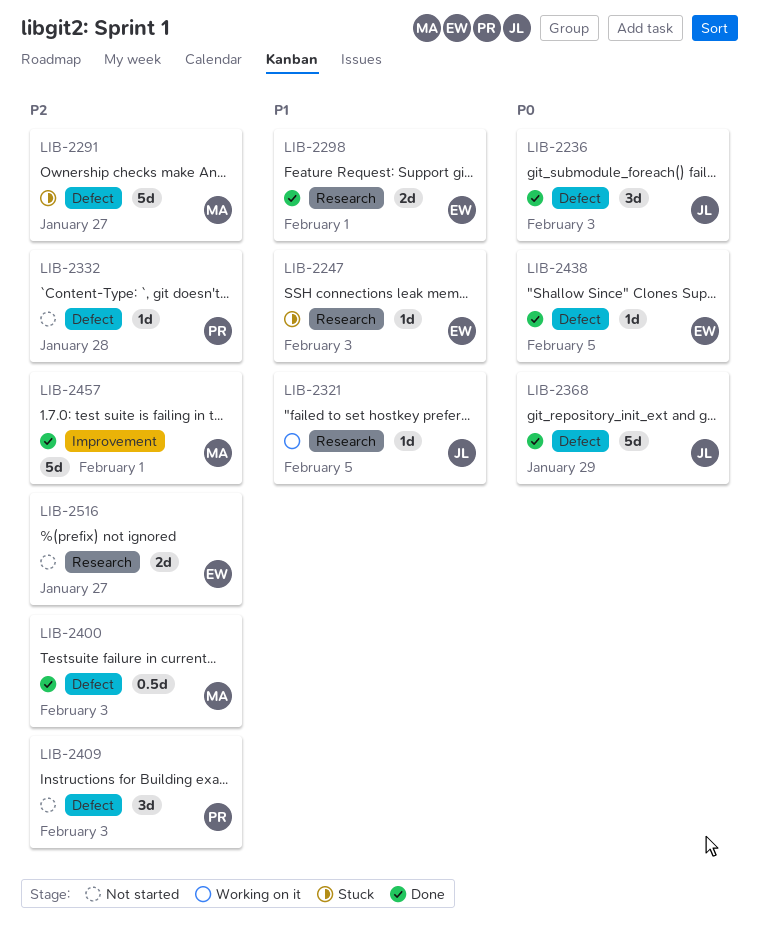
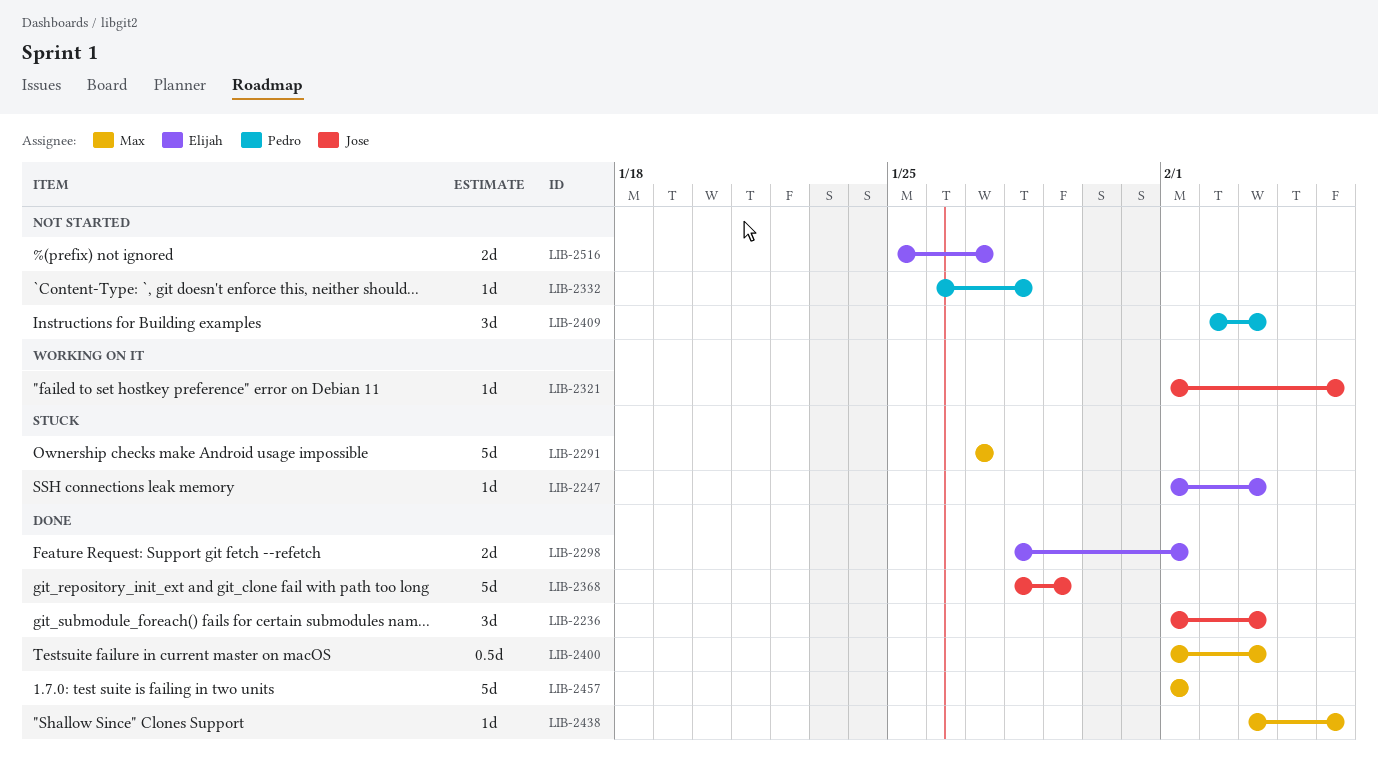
LIB-2438, owner: Elijah -> Max

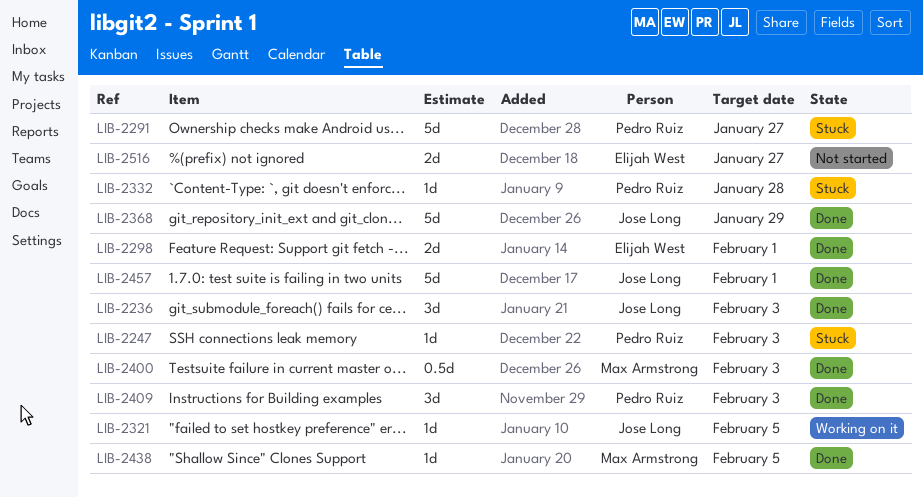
LIB-2247, owner: Elijah West -> Pedro Ruiz
LIB-2291, owner: Max Armstrong -> Pedro Ruiz
LIB-2332, status: Not started -> Stuck
LIB-2409, status: Not started -> Done
LIB-2457, owner: Max Armstrong -> Jose Long

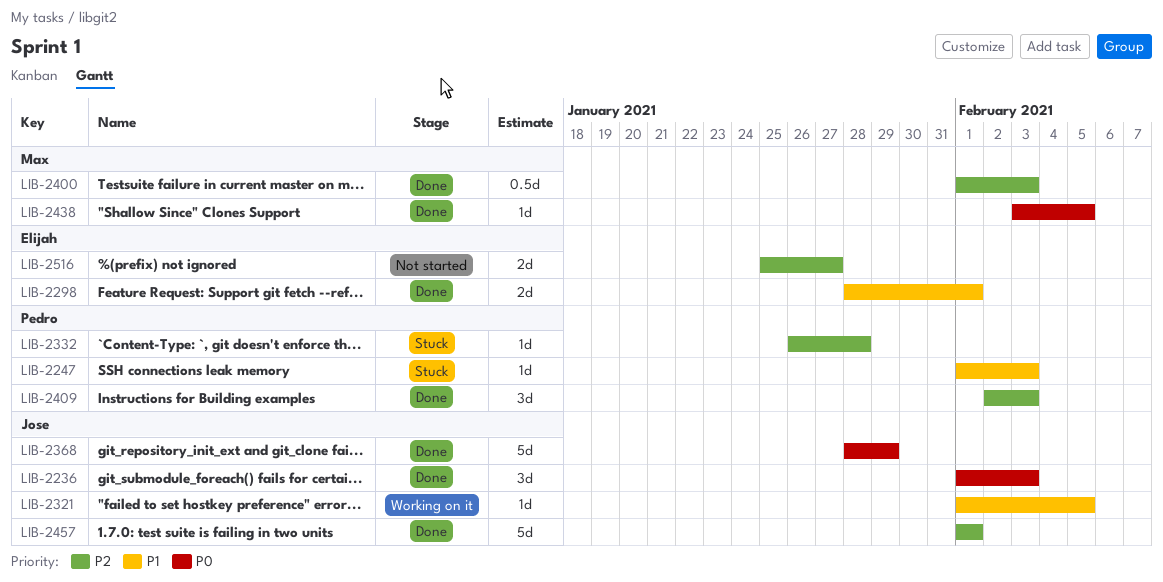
LIB-2291: present -> none

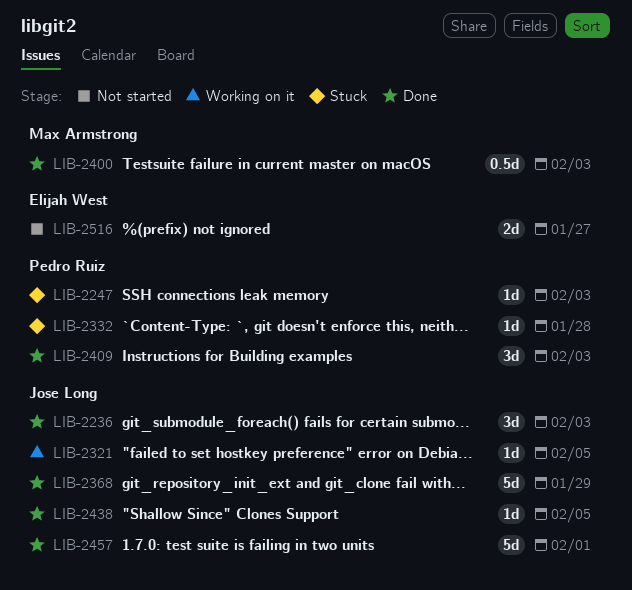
LIB-2298: present -> none
LIB-2438, owner: Max Armstrong -> Jose Long

